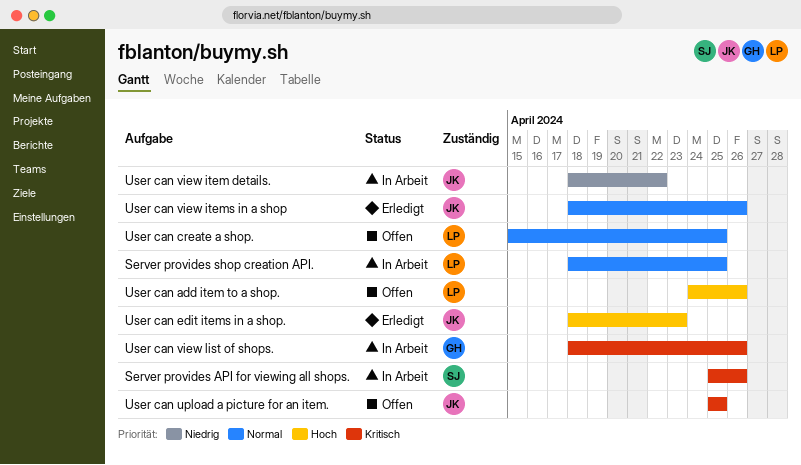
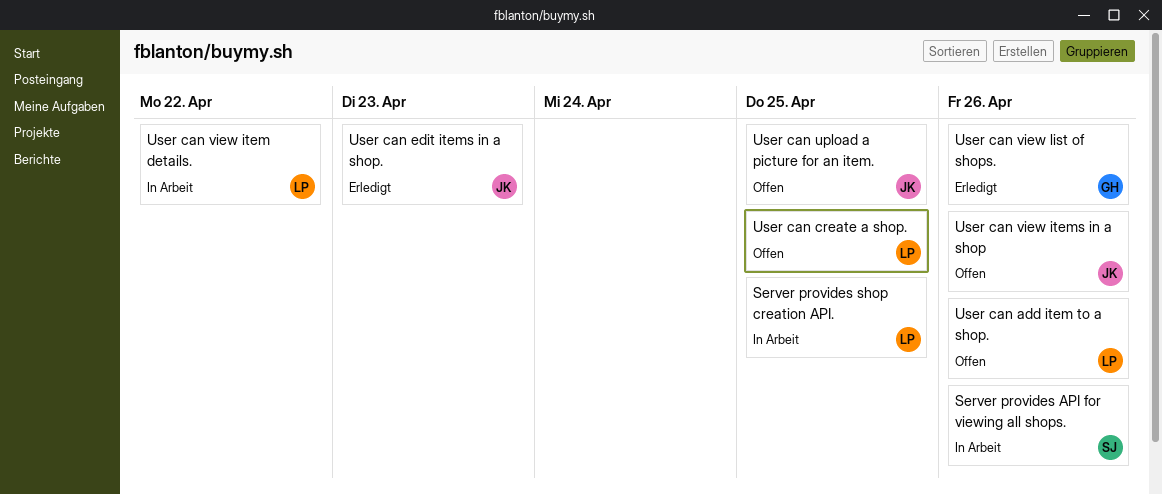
User can view item details., owner: JK -> LP
User can view items in a shop, status: Erledigt -> Offen
User can view list of shops., status: In Arbeit -> Erledigt

